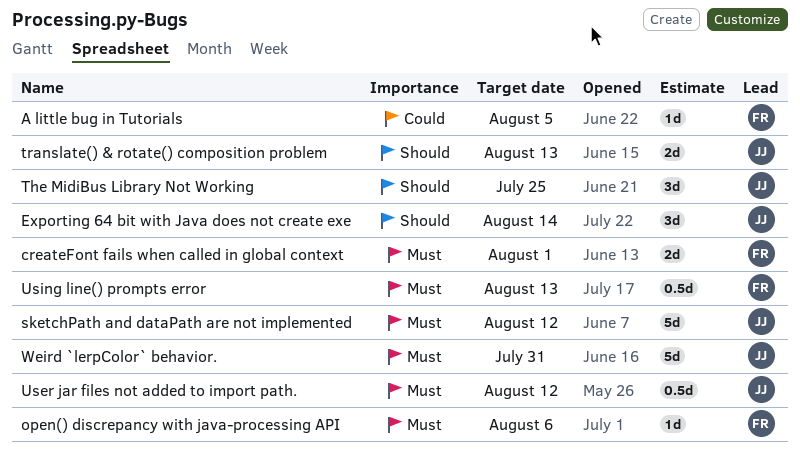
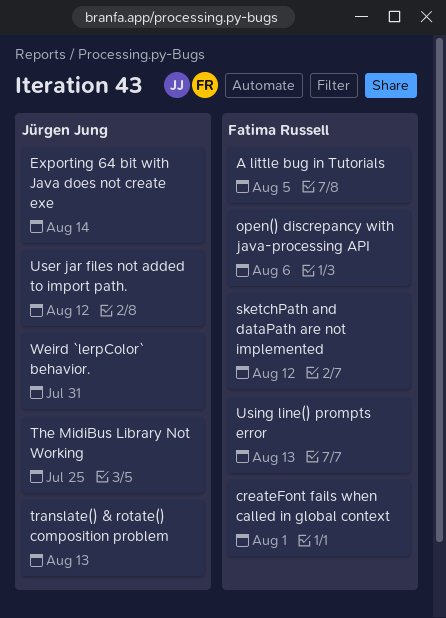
sketchPath and dataPath are not implemented, owner: Jürgen Jung -> Fatima Russell

